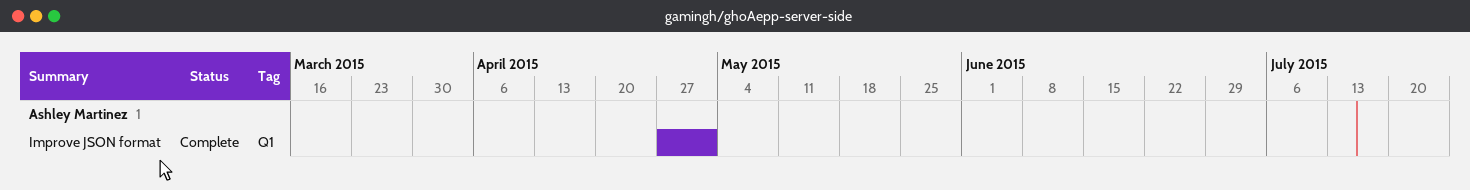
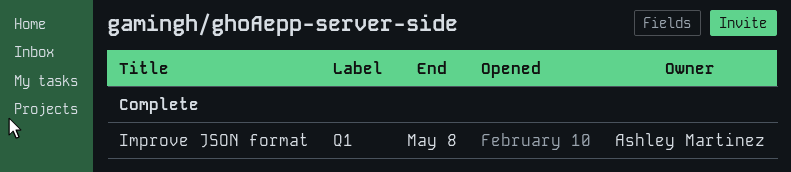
Improve JSON format, due: May 1 -> May 8

